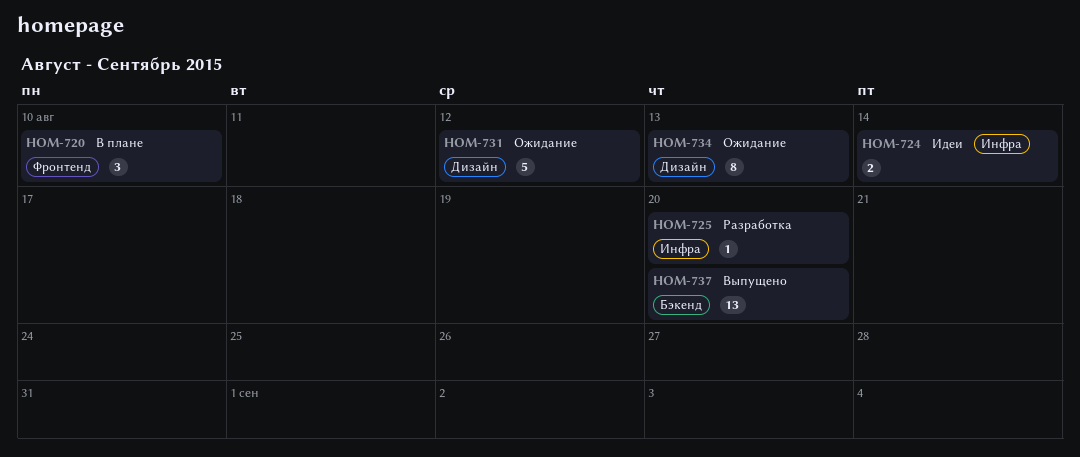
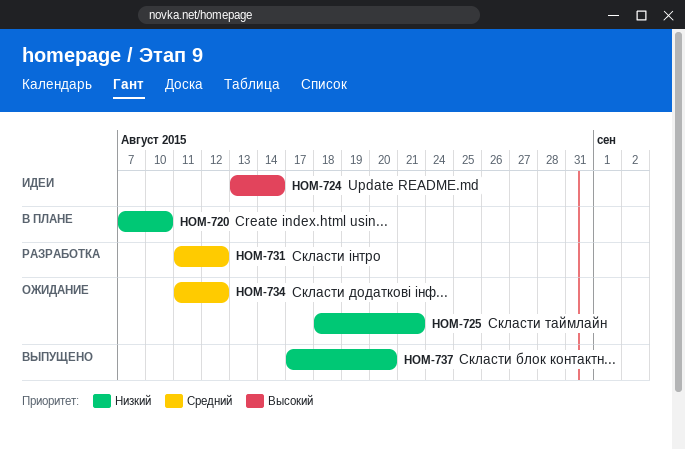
HOM-725, status: Разработка -> Ожидание
HOM-725, due: Aug 20 -> Aug 21
HOM-731, status: Ожидание -> Разработка
HOM-734, due: Aug 13 -> Aug 12

